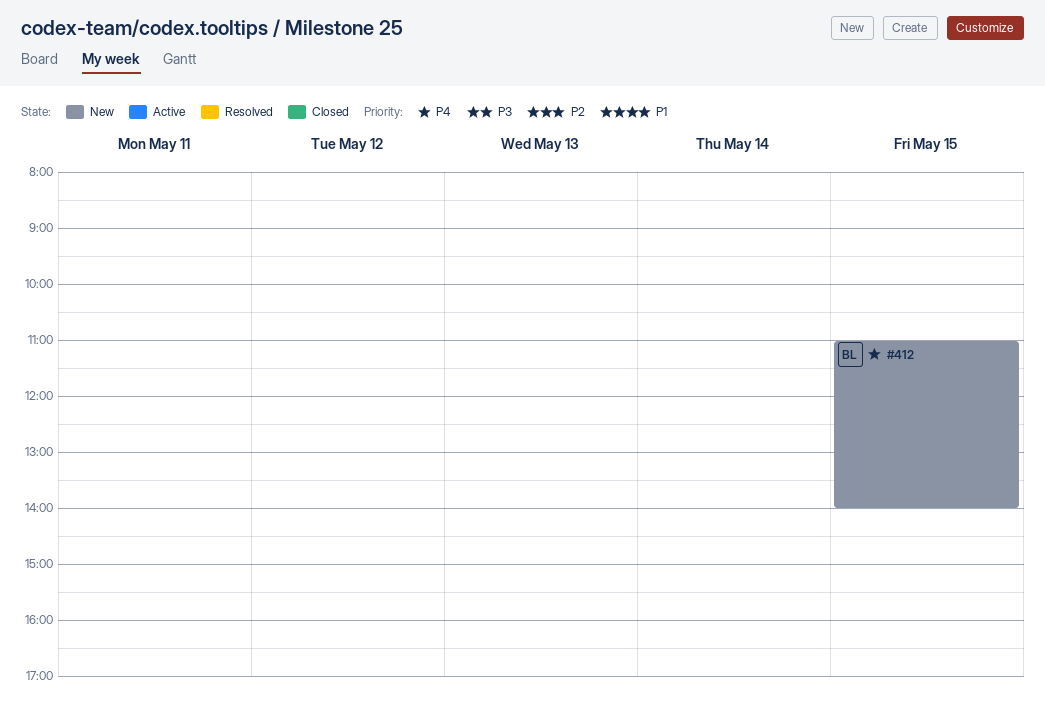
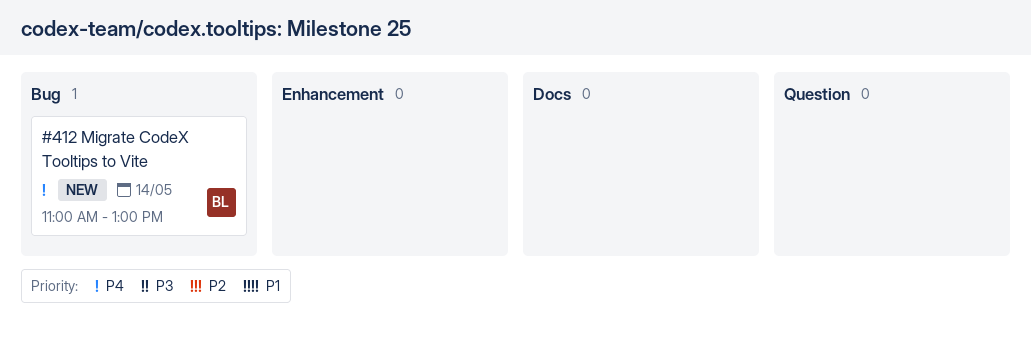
#412, day: May 15 -> May 14
#412, ends: 14:00 -> 13:00

